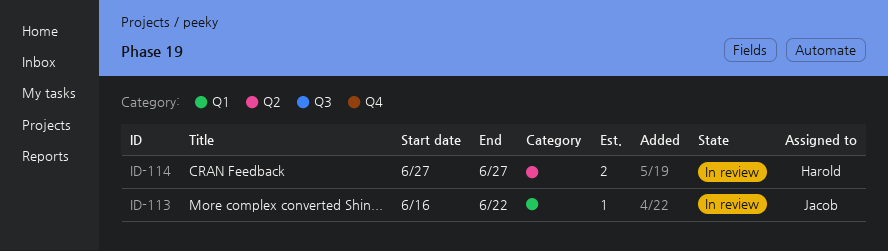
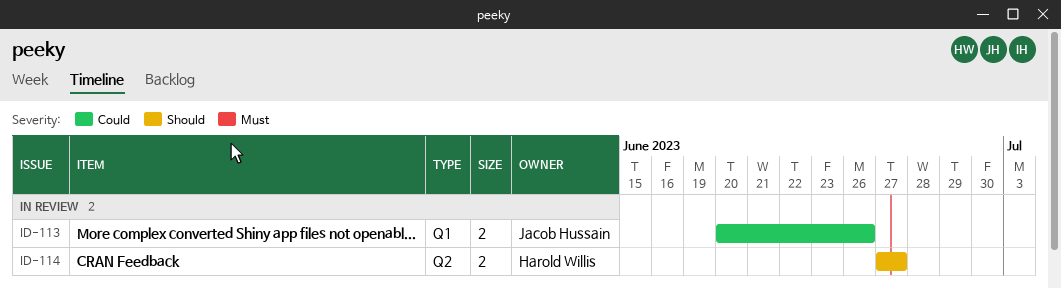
ID-113, estimate: 1 -> 2
ID-113, start: Jun 16 -> Jun 20
ID-113, due: Jun 22 -> Jun 26

